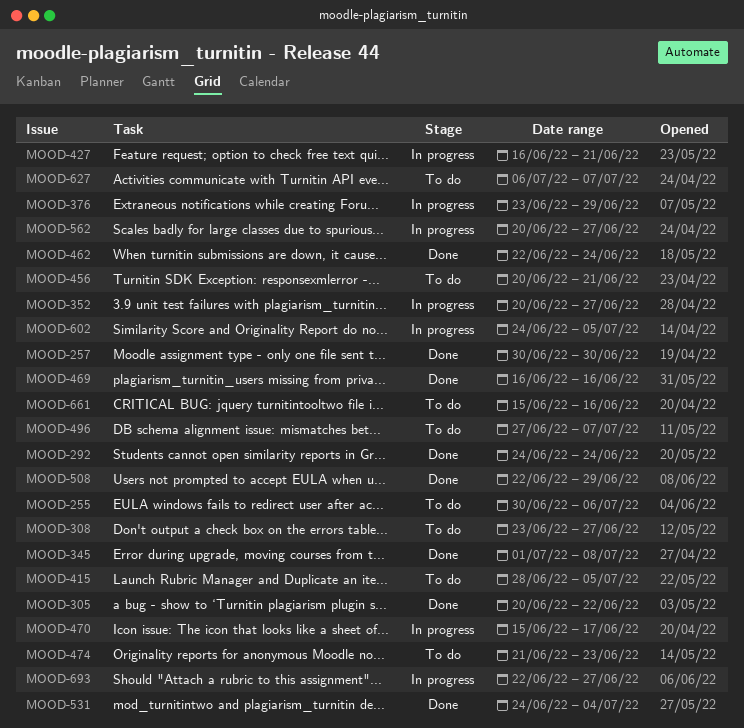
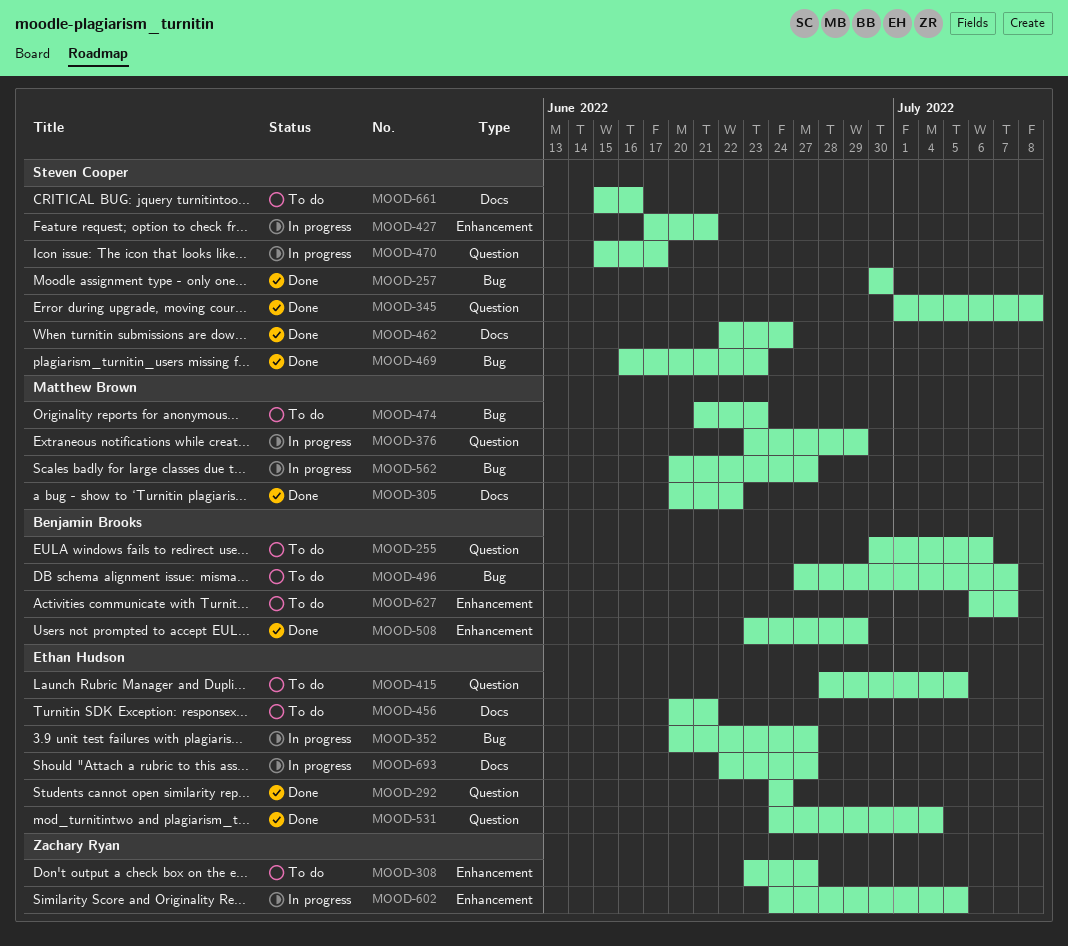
MOOD-427, start: Jun 16 -> Jun 17
MOOD-469, due: Jun 16 -> Jun 23
MOOD-508, start: Jun 22 -> Jun 23

